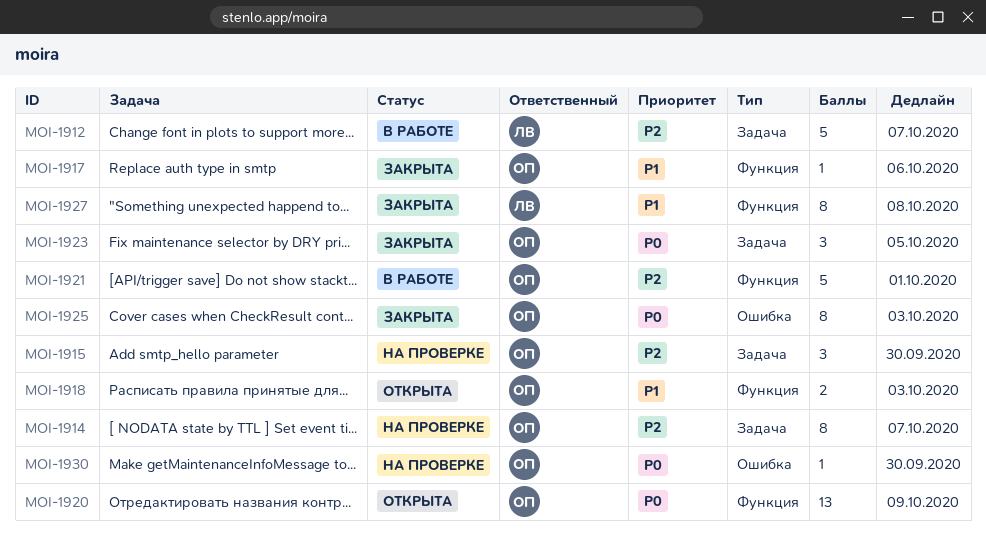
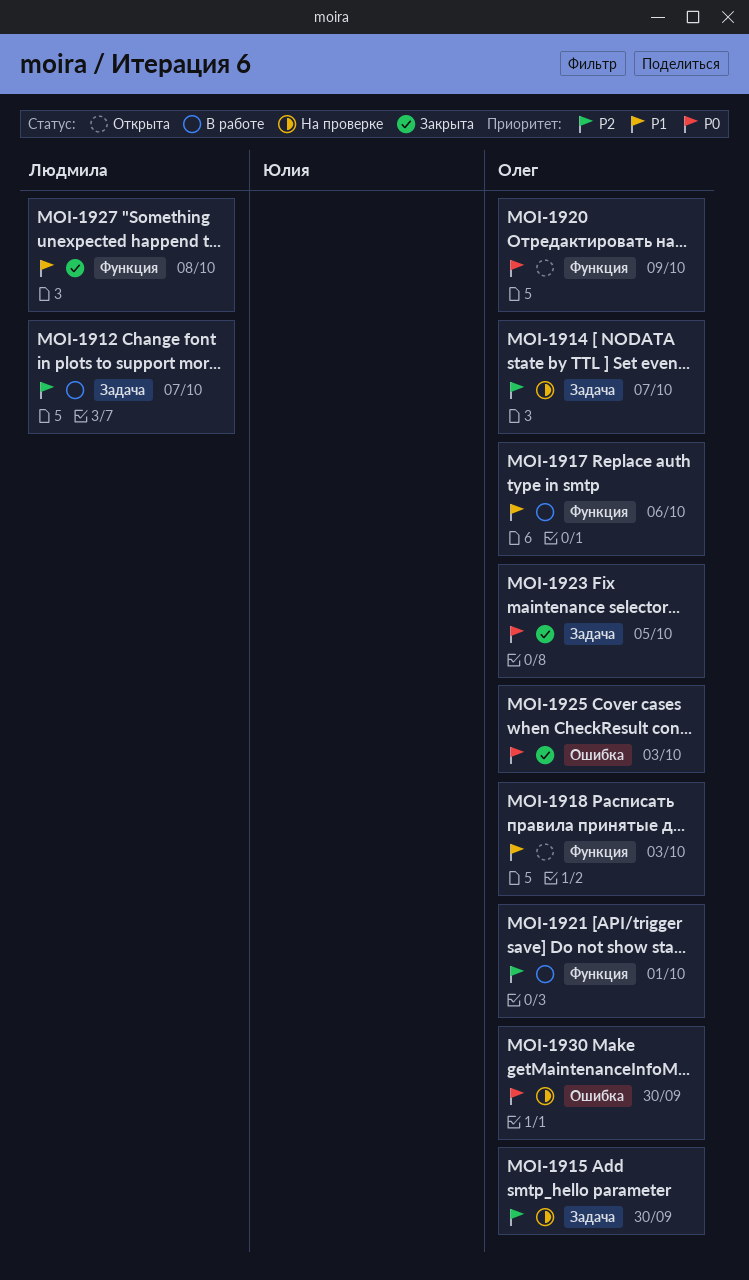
MOI-1917, status: Закрыта -> В работе

